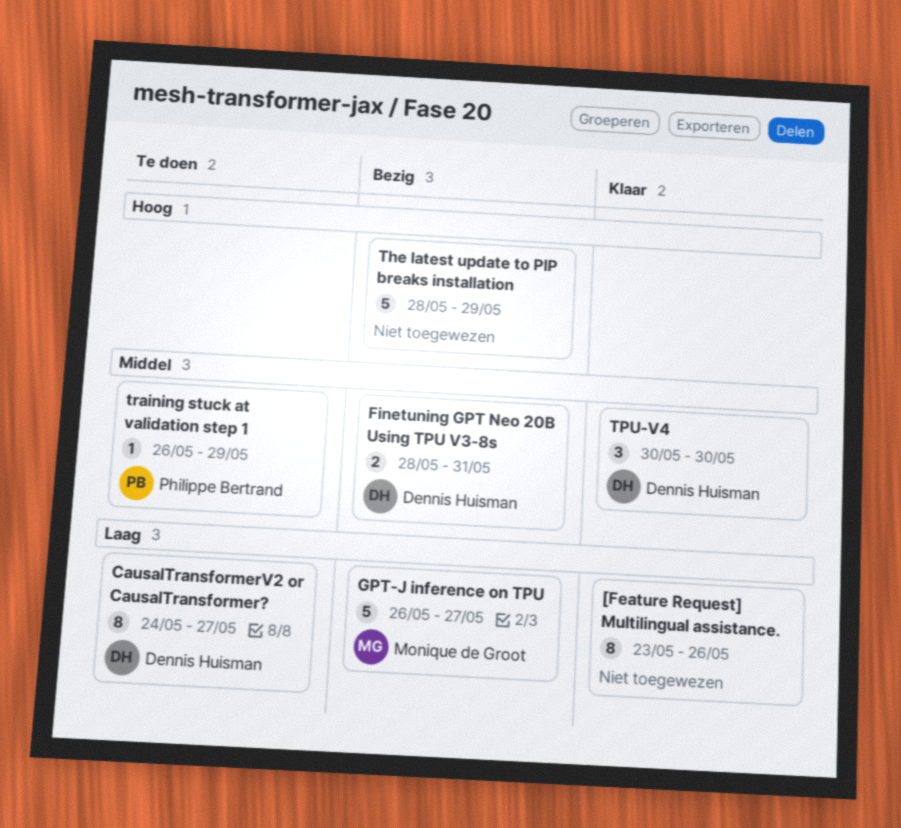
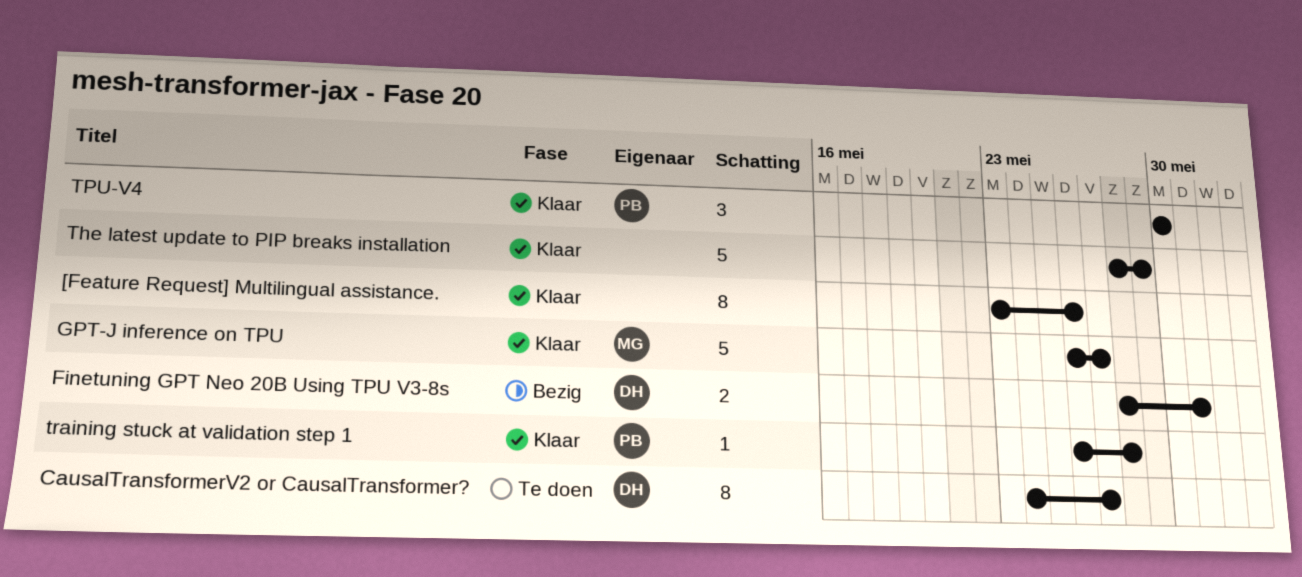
GPT-J inference on TPU, status: Bezig -> Klaar
The latest update to PIP breaks installation, status: Bezig -> Klaar
TPU-V4, owner: Dennis Huisman -> Philippe Bertrand
training stuck at validation step 1, status: Te doen -> Klaar
training stuck at validation step 1, due: May 29 -> May 28

